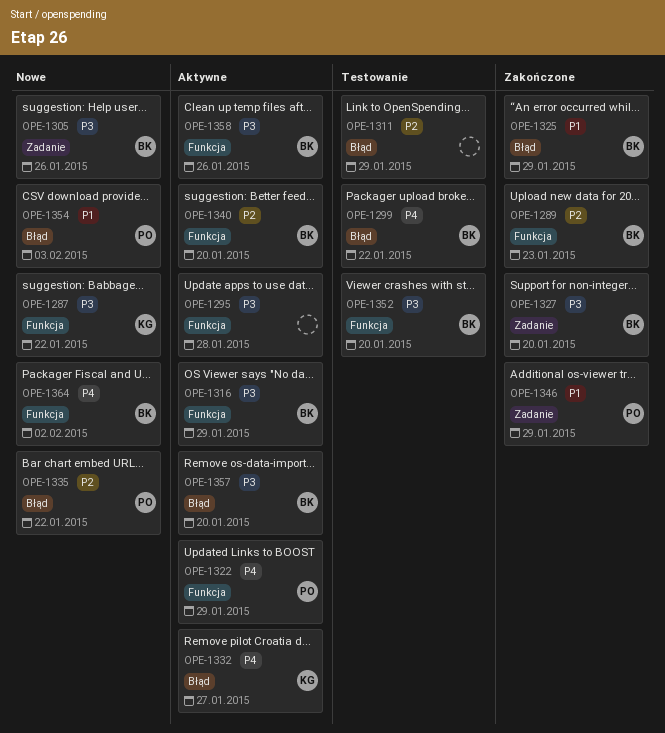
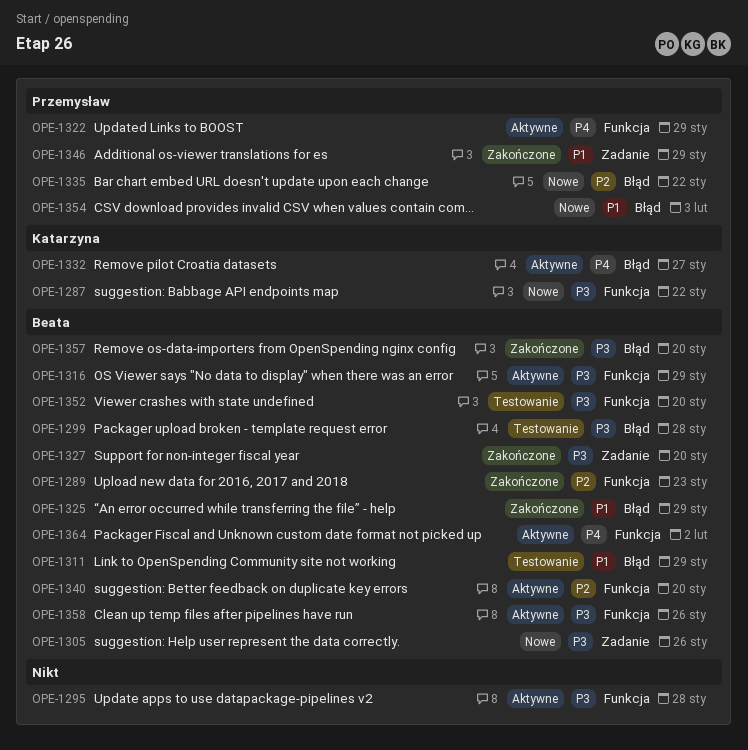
OPE-1299, priority: P4 -> P3
OPE-1299, due: Jan 22 -> Jan 28
OPE-1311, owner: none -> Beata
OPE-1311, priority: P2 -> P1
OPE-1357, status: Aktywne -> Zakończone
OPE-1364, status: Nowe -> Aktywne

